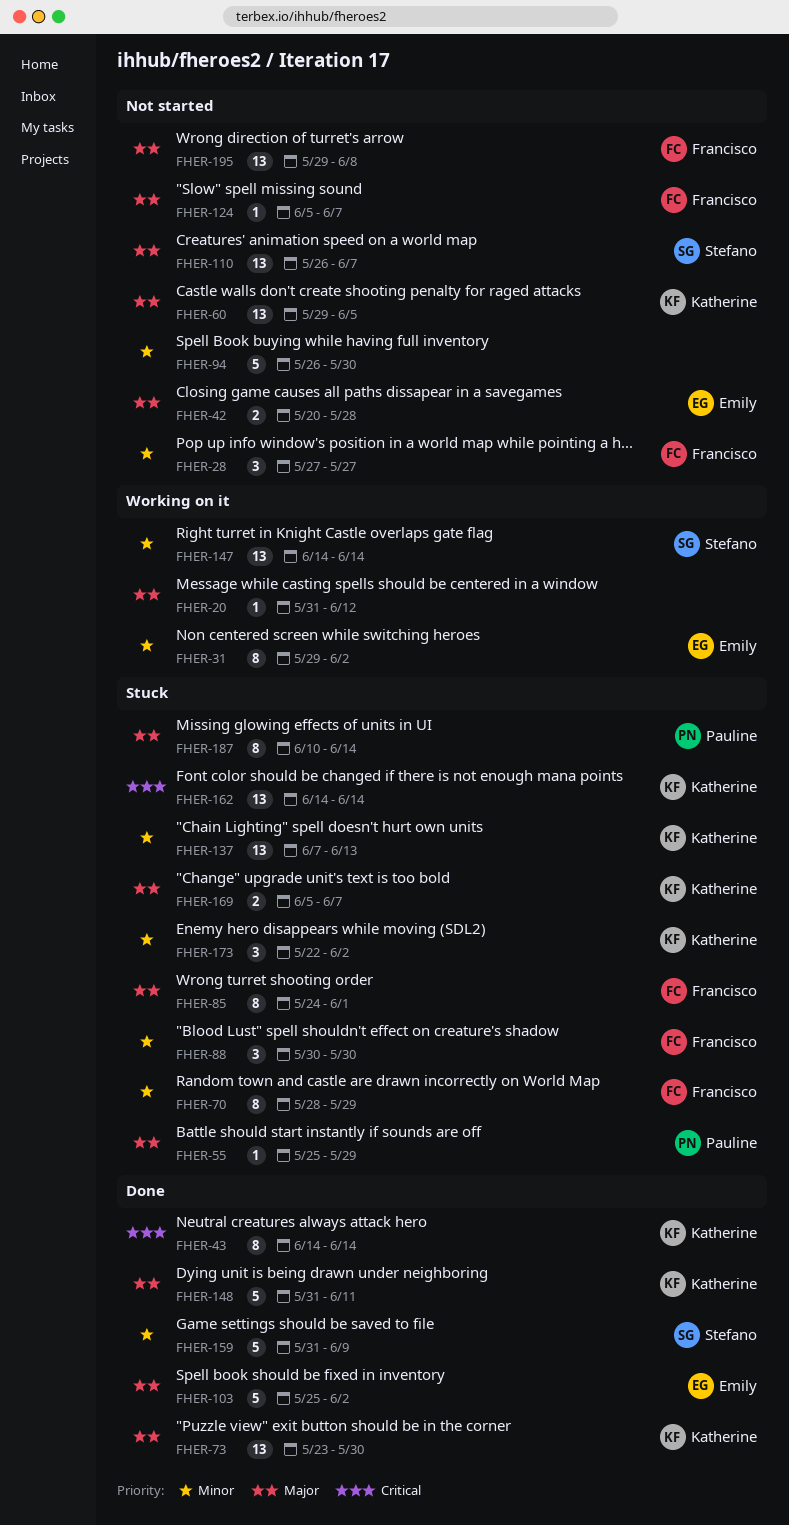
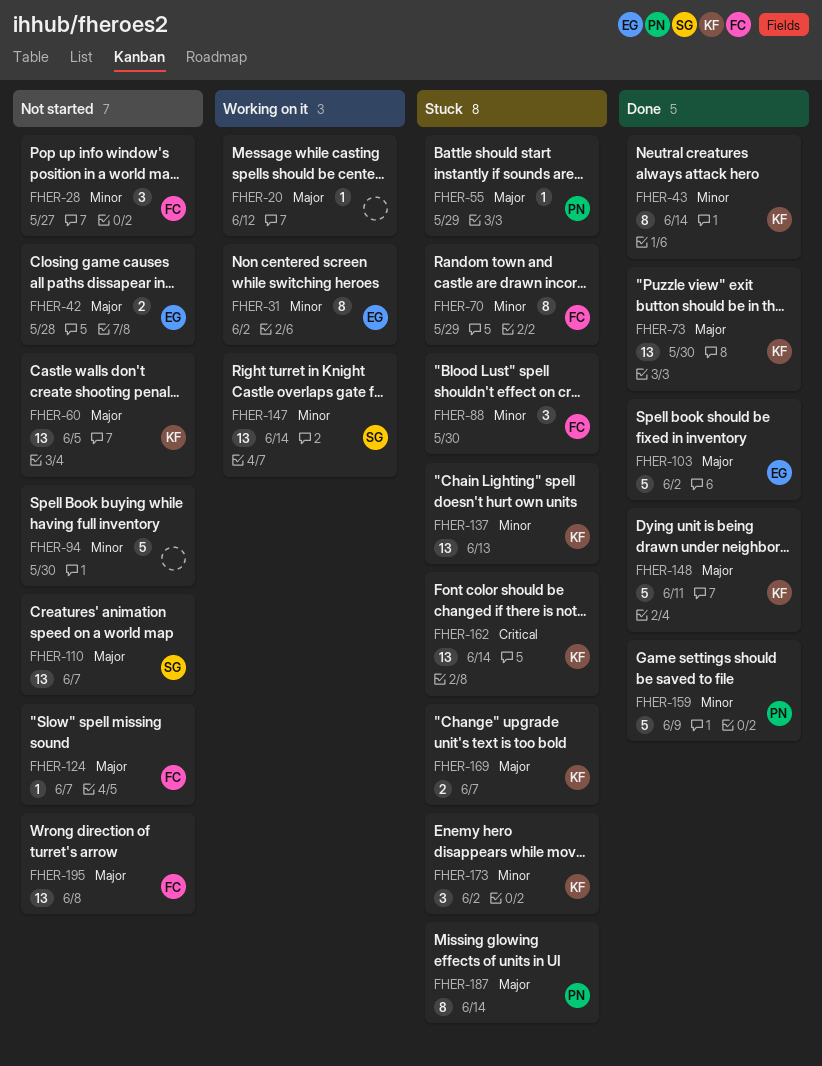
FHER-43, priority: Critical -> Minor
FHER-85: present -> none
FHER-159, owner: Stefano -> Pauline

